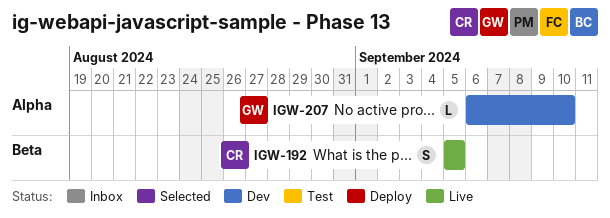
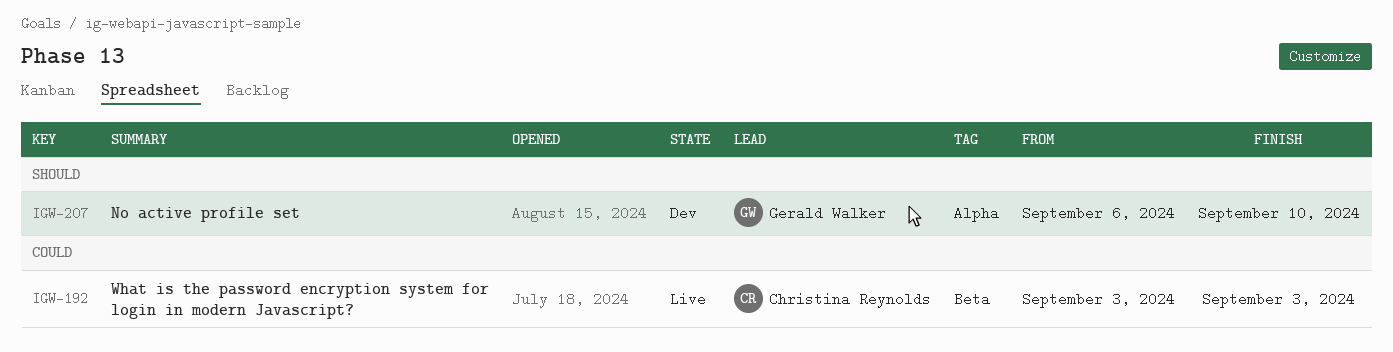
IGW-192, start: Sep 5 -> Sep 3
IGW-192, due: Sep 5 -> Sep 3

